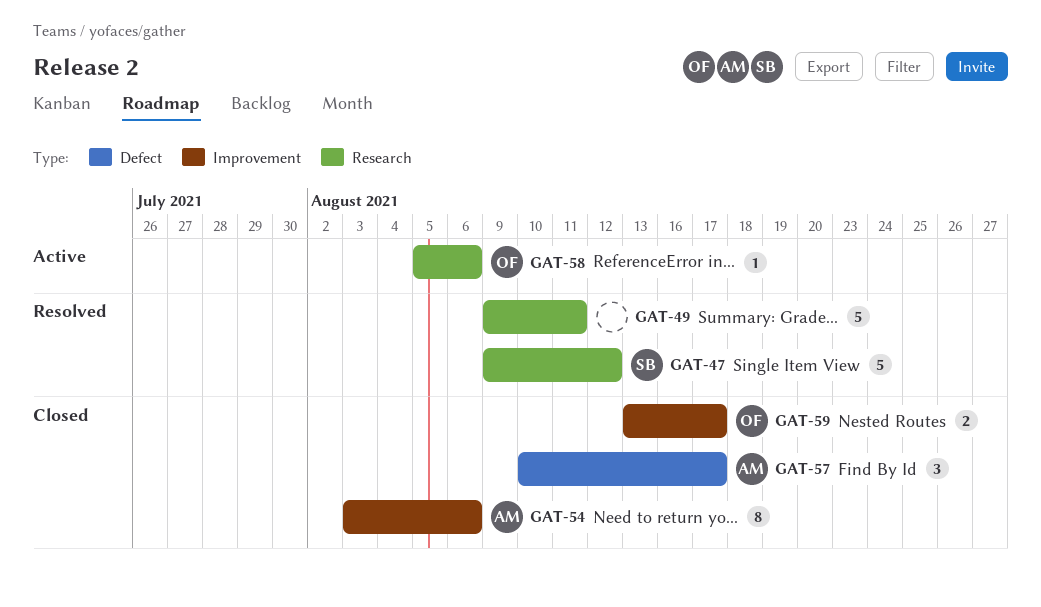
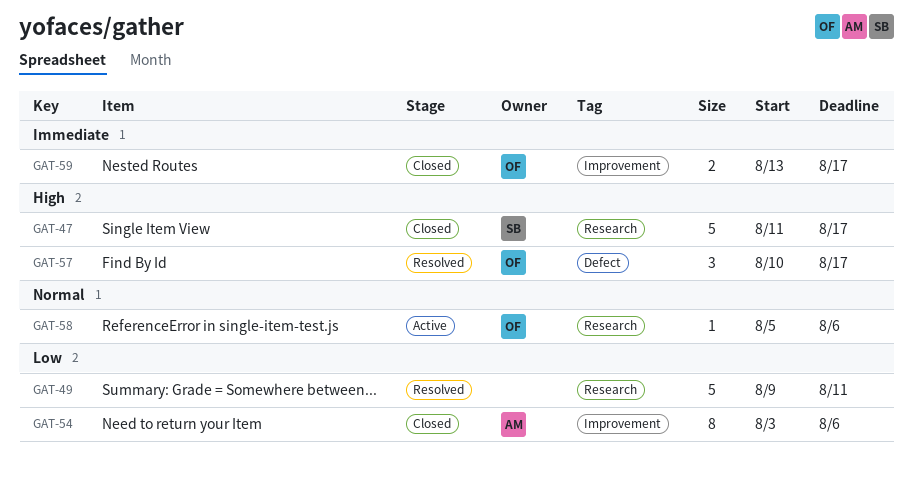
GAT-47, status: Resolved -> Closed
GAT-47, start: Aug 9 -> Aug 11
GAT-47, due: Aug 12 -> Aug 17
GAT-57, status: Closed -> Resolved
GAT-57, owner: AM -> OF

